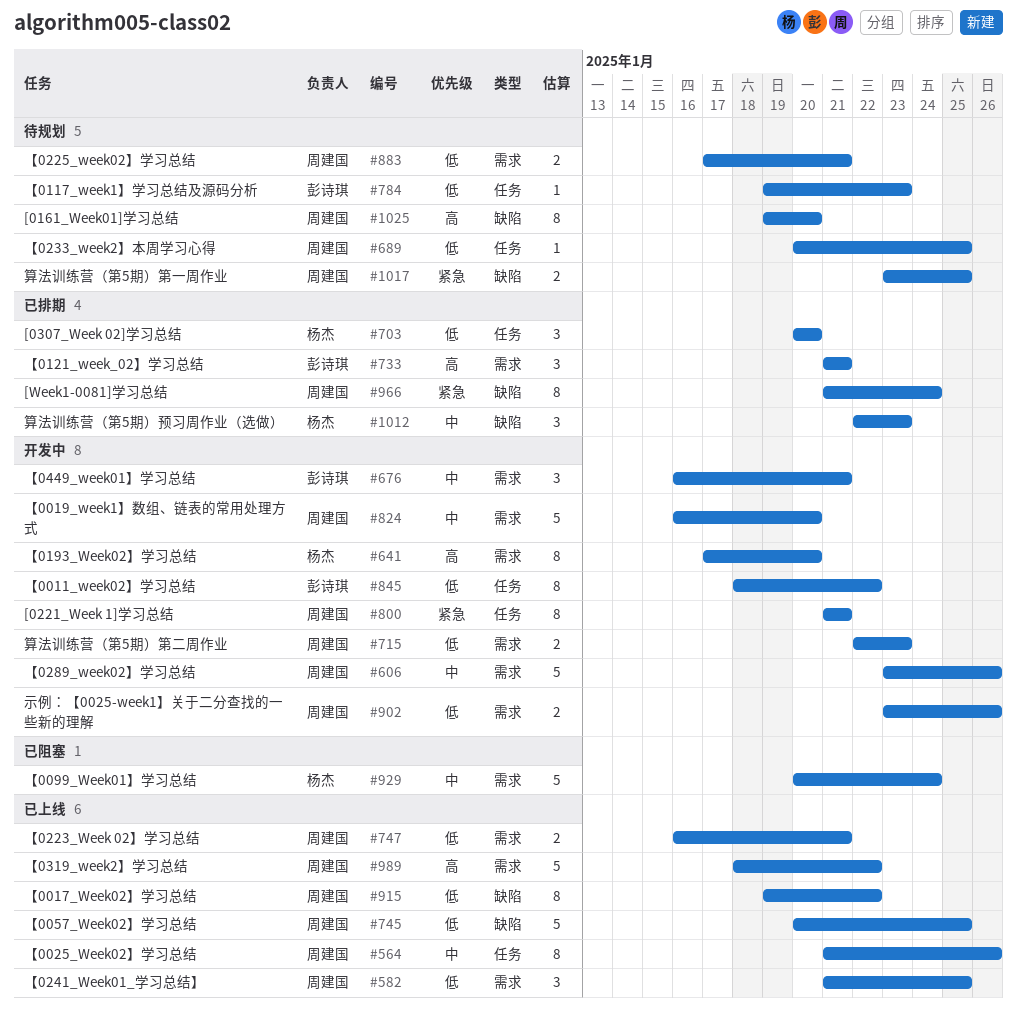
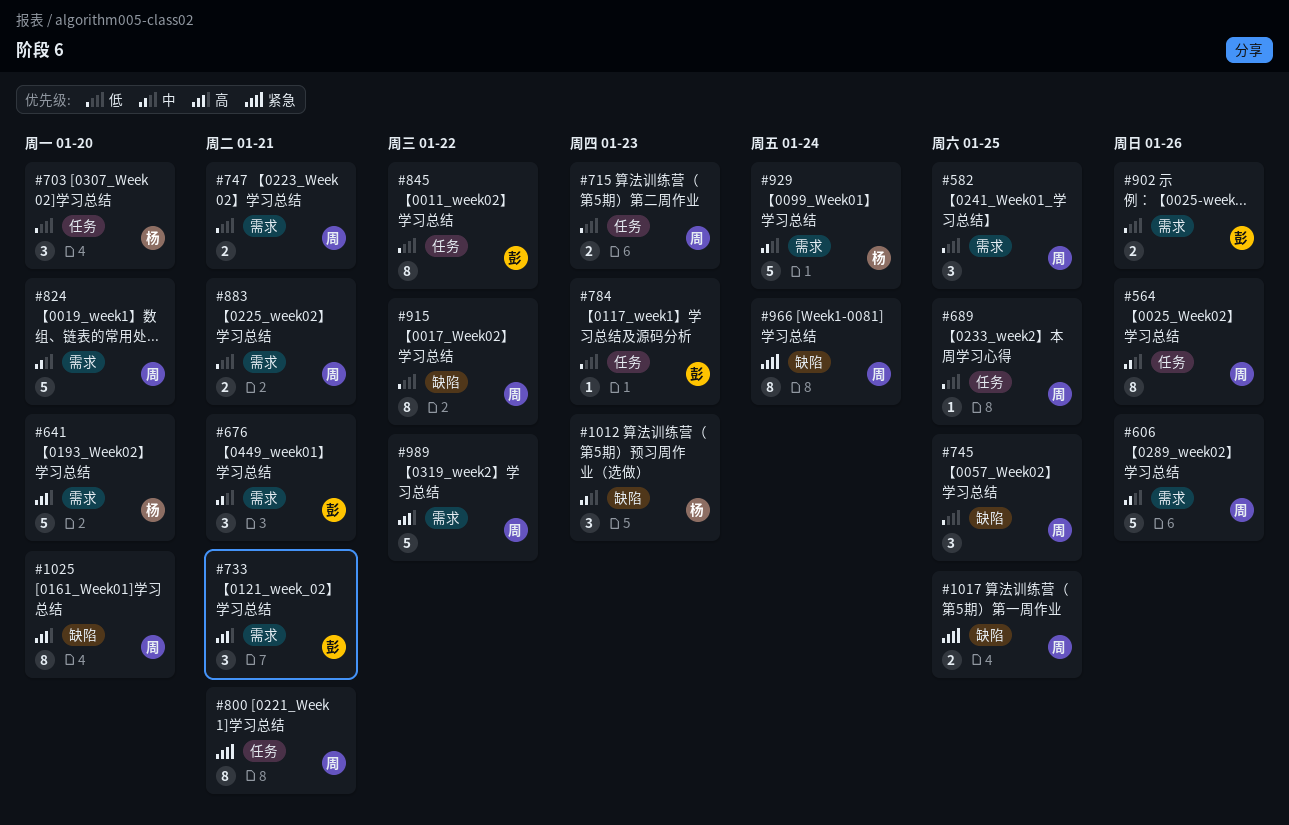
#641, estimate: 8 -> 5
#715, label: 需求 -> 任务
#745, estimate: 5 -> 3
#902, owner: 周建国 -> 彭诗琪

